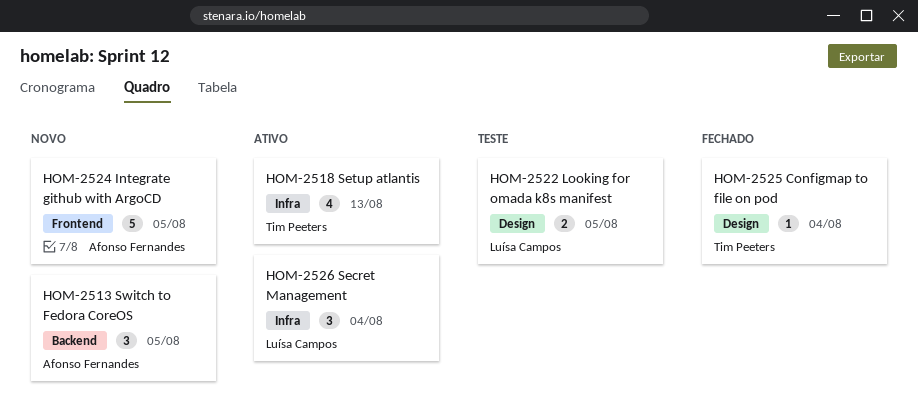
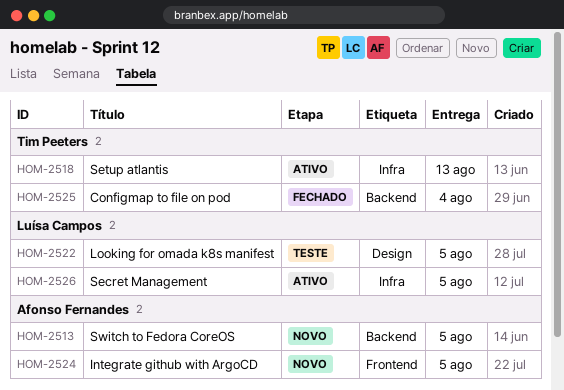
HOM-2525, label: Design -> Backend
HOM-2526, due: Aug 4 -> Aug 5

